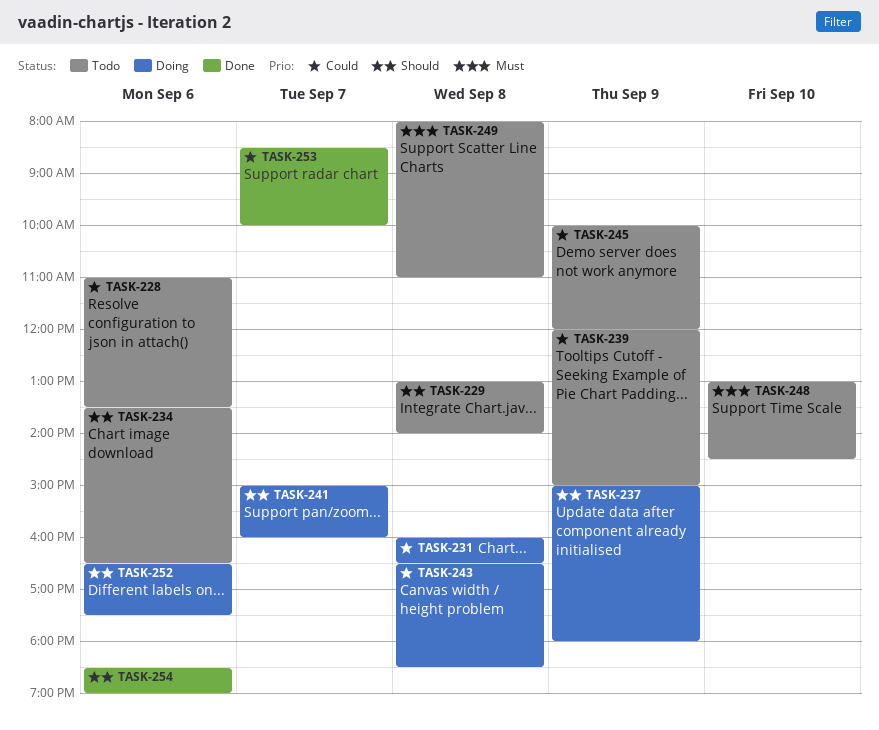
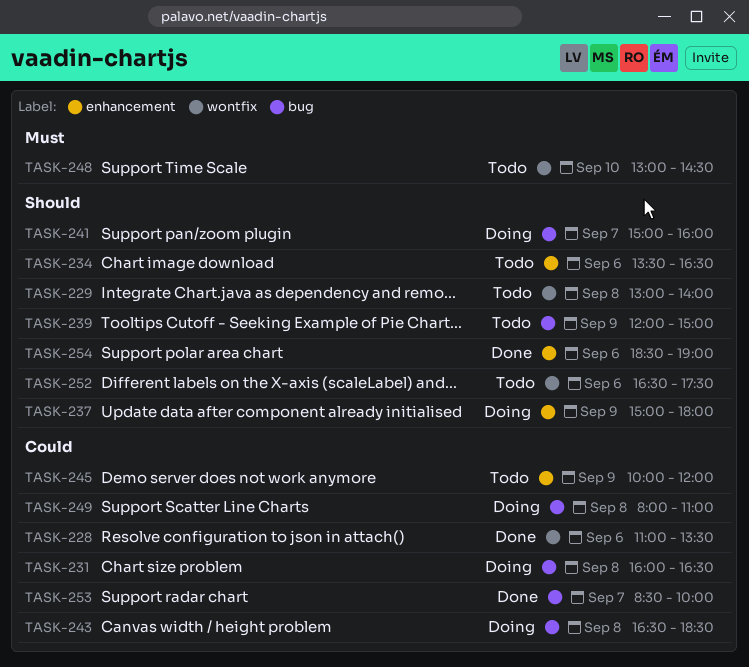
TASK-228, status: Todo -> Done
TASK-239, priority: Could -> Should
TASK-249, status: Todo -> Doing
TASK-249, priority: Must -> Could
TASK-252, status: Doing -> Todo

